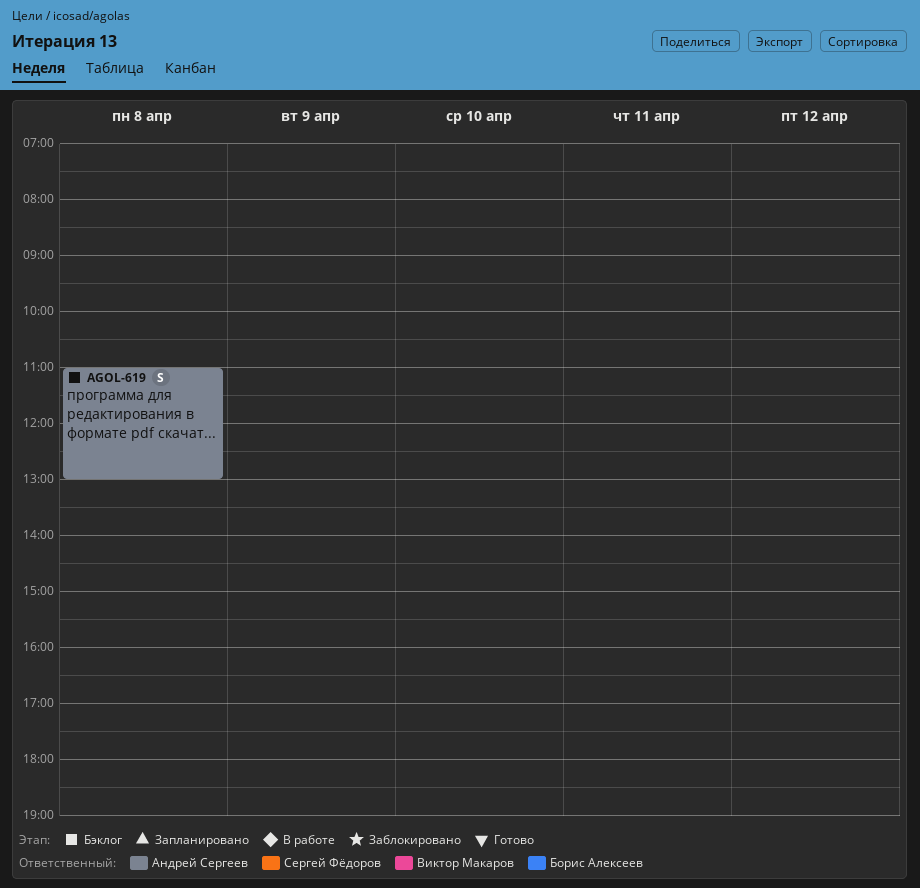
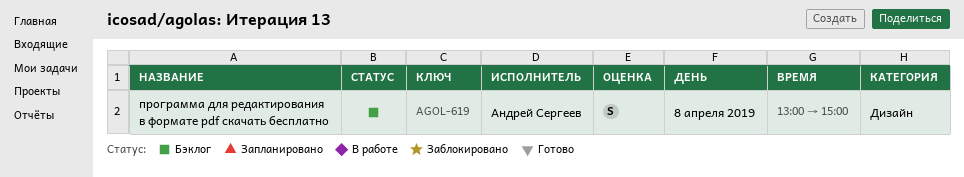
AGOL-619, begins: 11:00 -> 13:00
AGOL-619, ends: 13:00 -> 15:00

